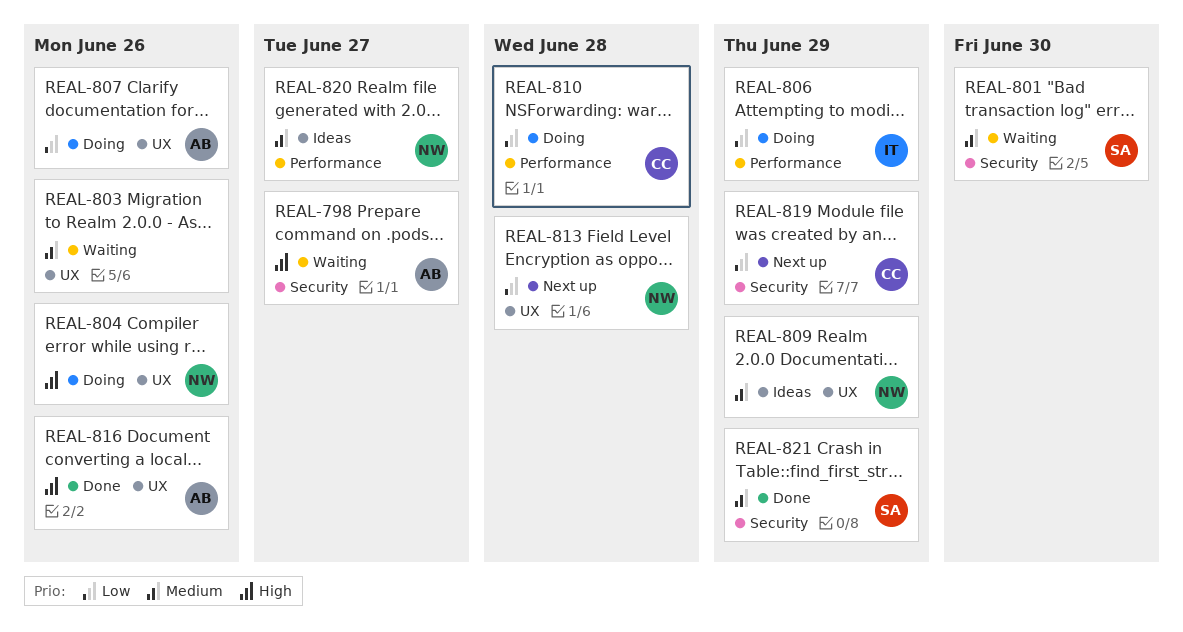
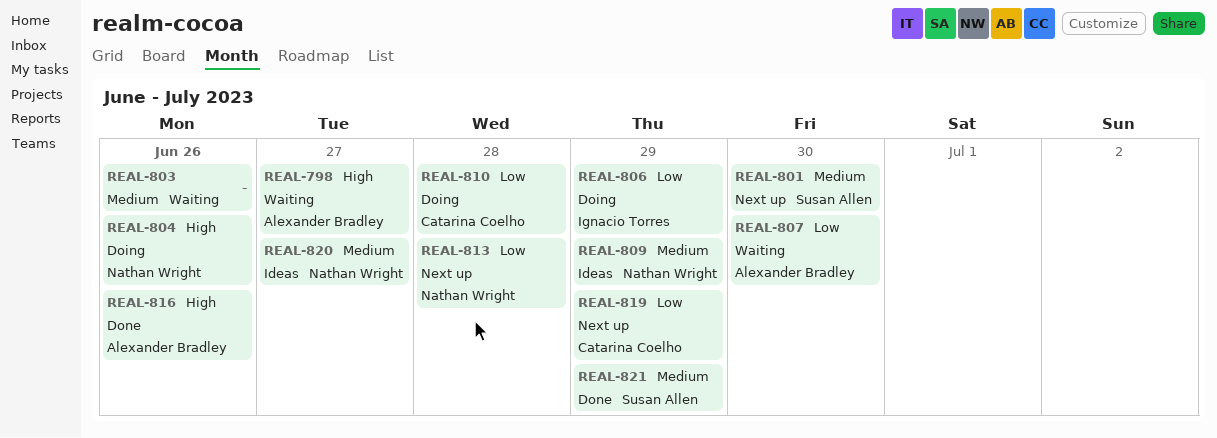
REAL-801, status: Waiting -> Next up
REAL-807, status: Doing -> Waiting
REAL-807, due: Jun 26 -> Jun 30

